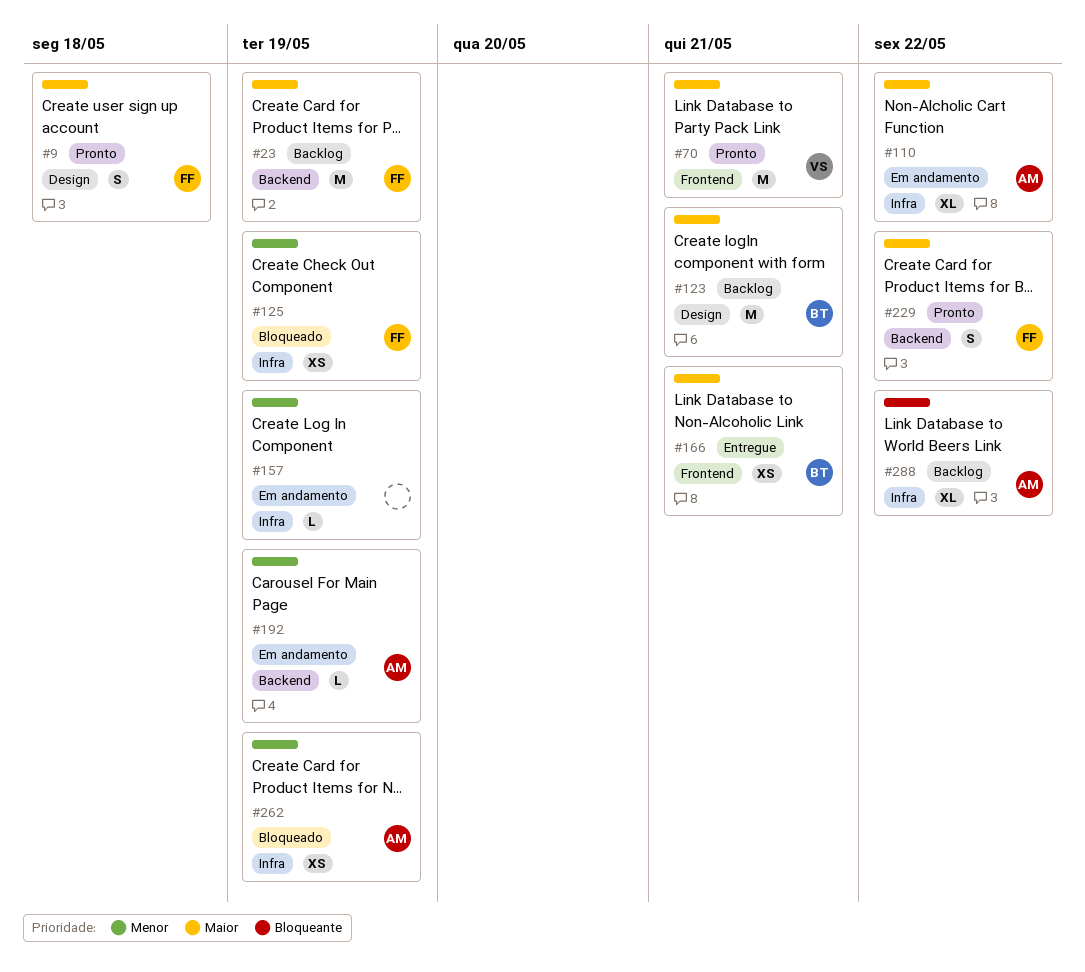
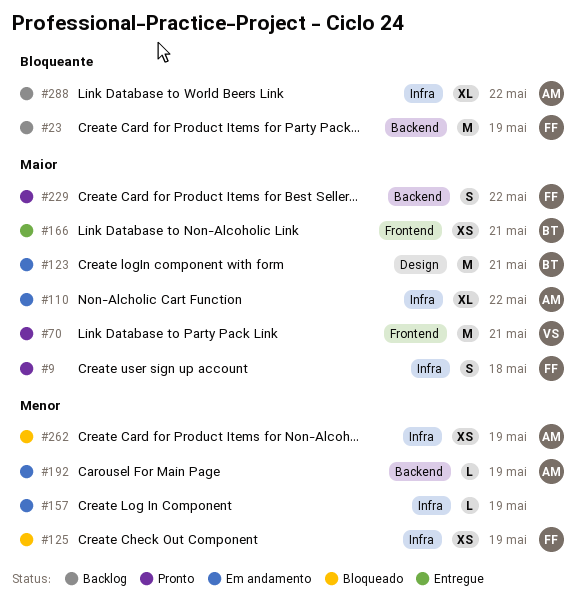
#9, label: Design -> Infra
#23, priority: Maior -> Bloqueante
#123, status: Backlog -> Em andamento

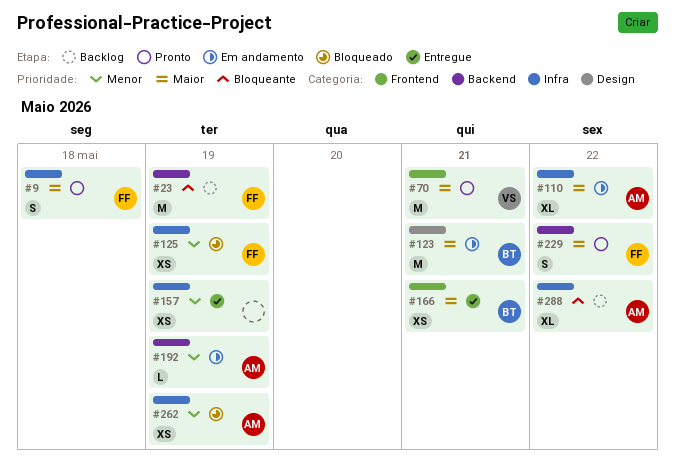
#157, status: Em andamento -> Entregue
#157, estimate: L -> XS

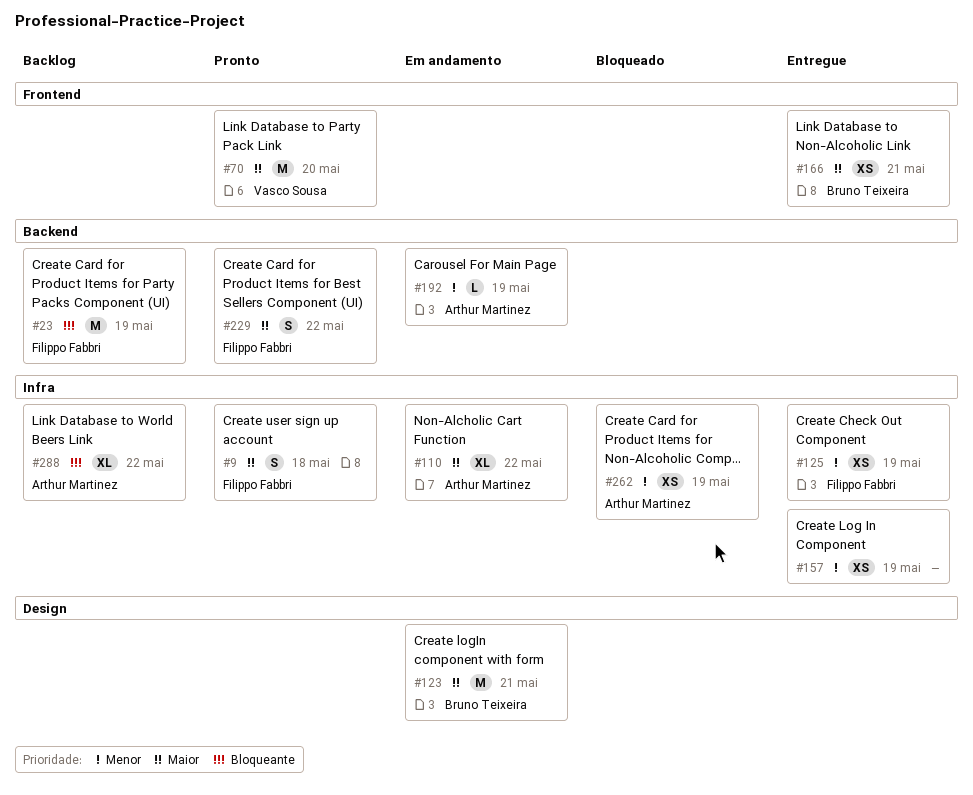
#70, due: May 21 -> May 20
#125, status: Bloqueado -> Entregue

